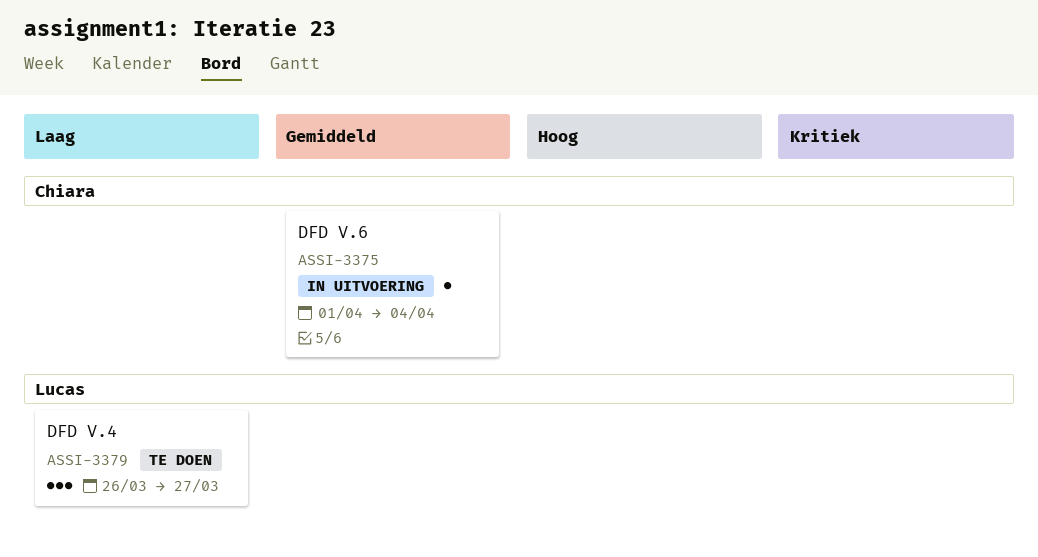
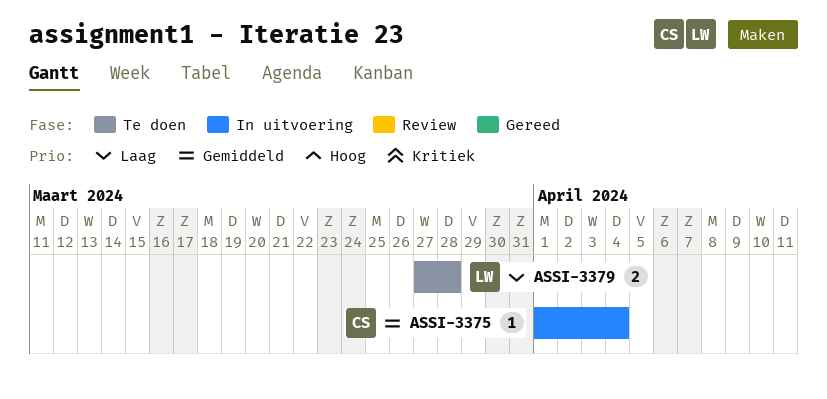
ASSI-3379, estimate: 3 -> 2
ASSI-3379, start: Mar 26 -> Mar 27
ASSI-3379, due: Mar 27 -> Mar 28

